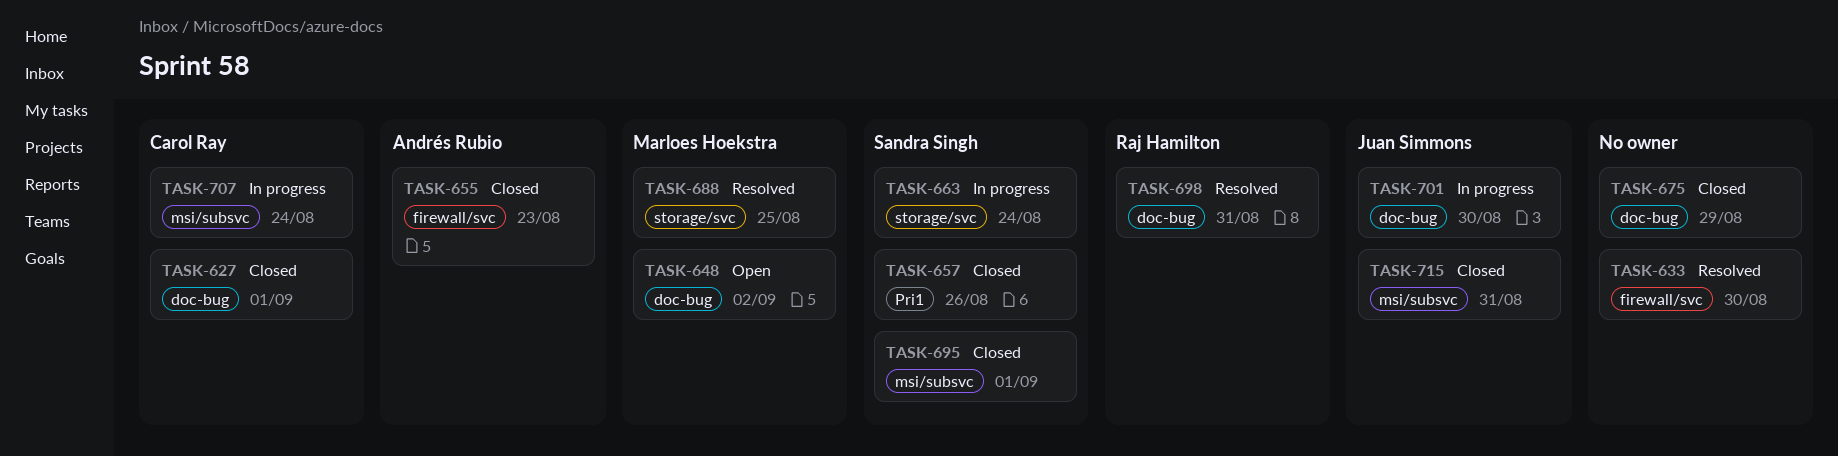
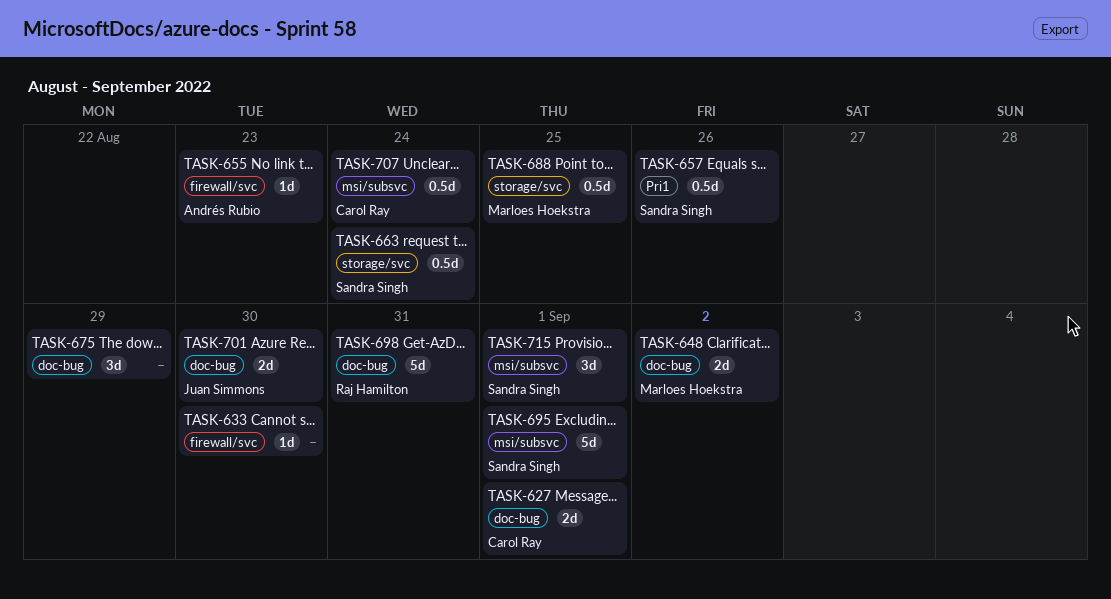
TASK-715, owner: Juan Simmons -> Sandra Singh
TASK-715, due: Aug 31 -> Sep 1

